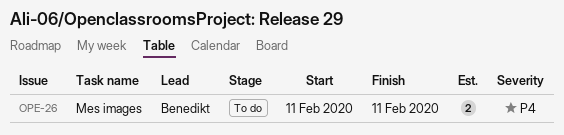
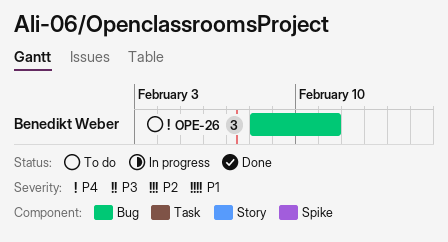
OPE-26, estimate: 2 -> 3
OPE-26, start: Feb 11 -> Feb 8

